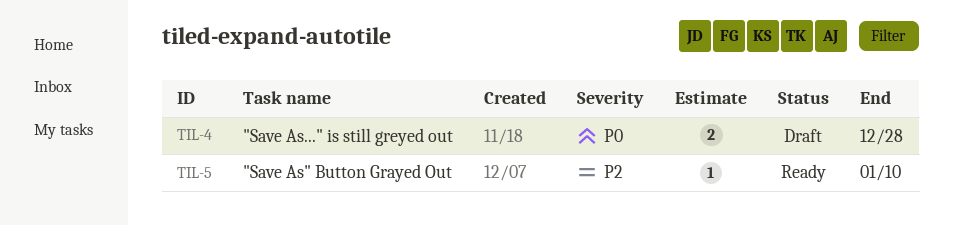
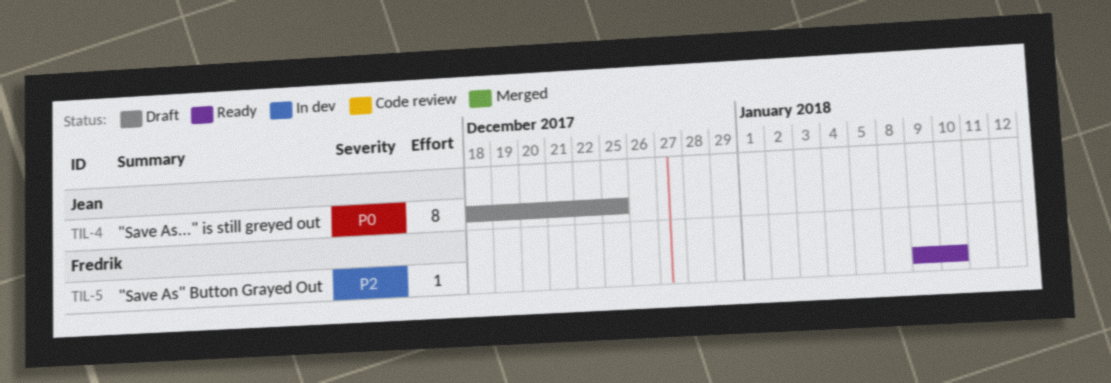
TIL-4, estimate: 2 -> 8
TIL-4, due: Dec 28 -> Dec 25

